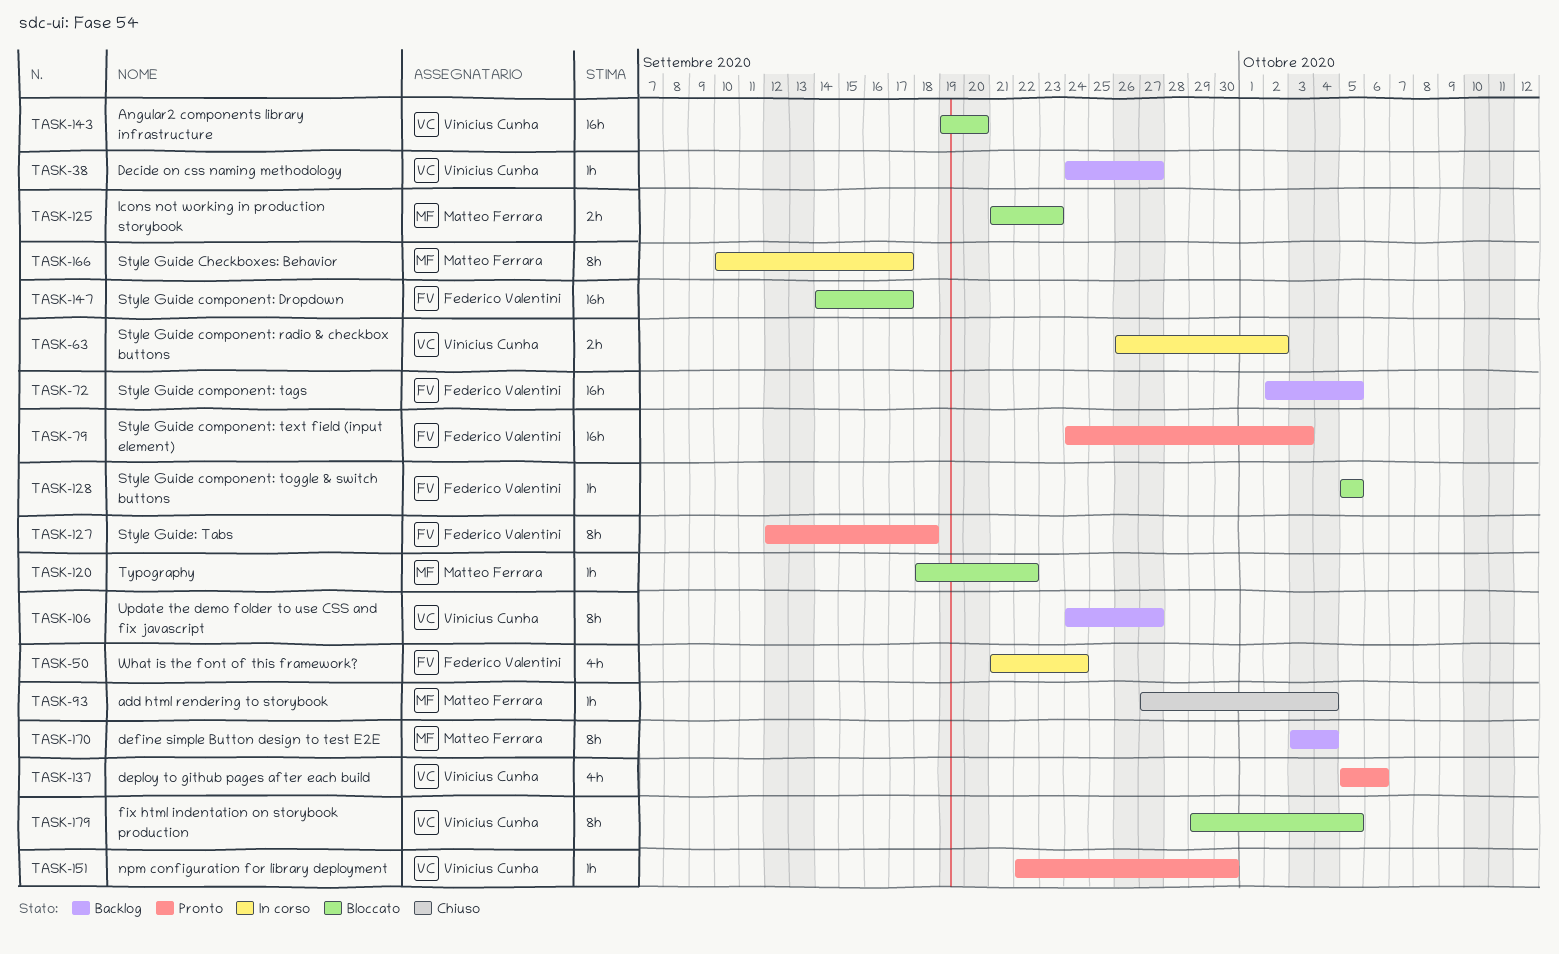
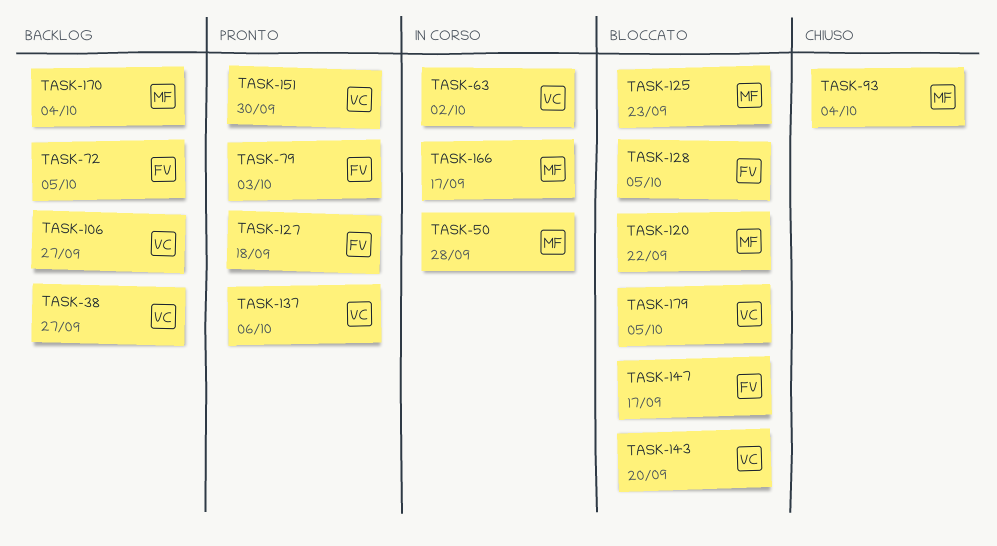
TASK-50, owner: Federico Valentini -> Matteo Ferrara
TASK-50, due: Sep 24 -> Sep 28

